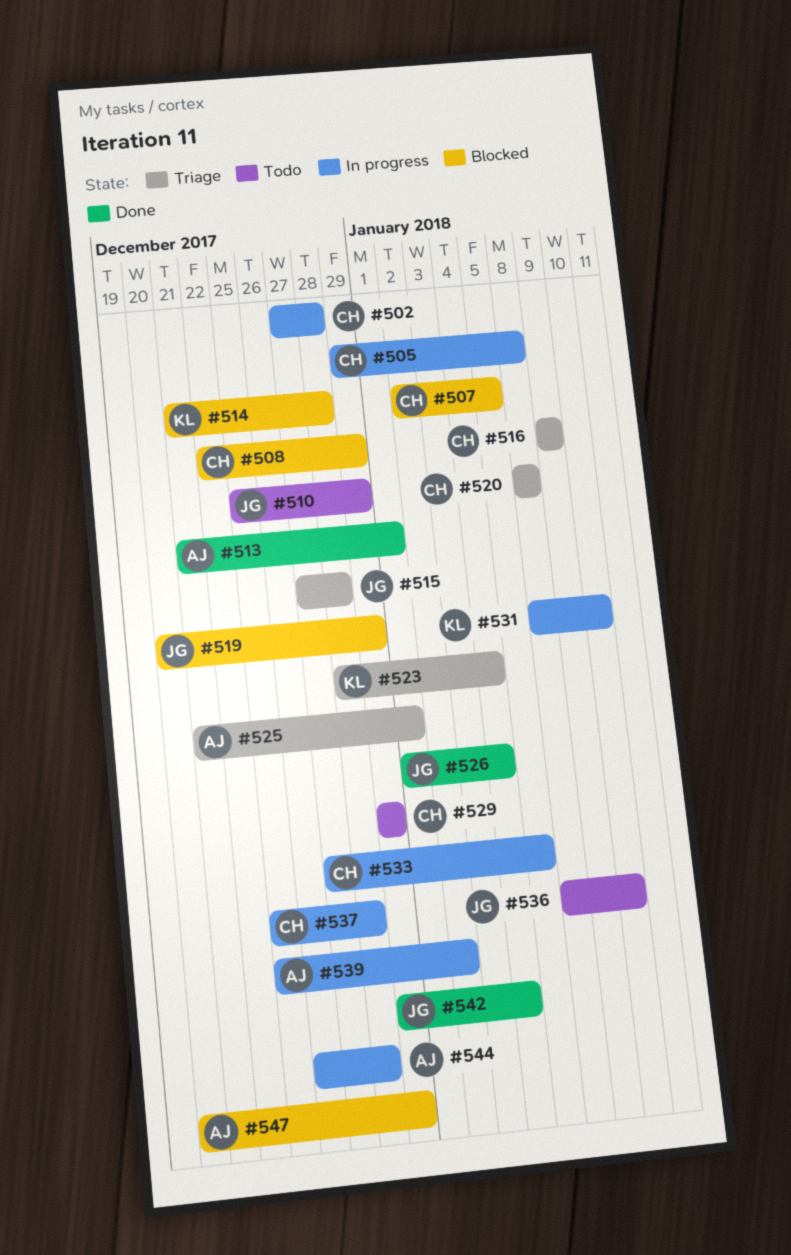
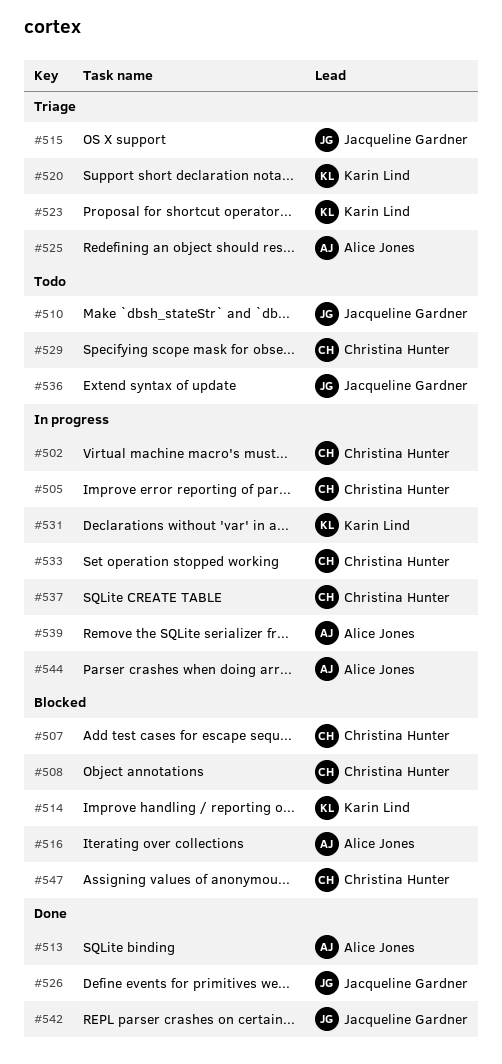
#516, status: Triage -> Blocked
#516, owner: Christina Hunter -> Alice Jones
#519: present -> none
#520, owner: Christina Hunter -> Karin Lind
#547, owner: Alice Jones -> Christina Hunter

